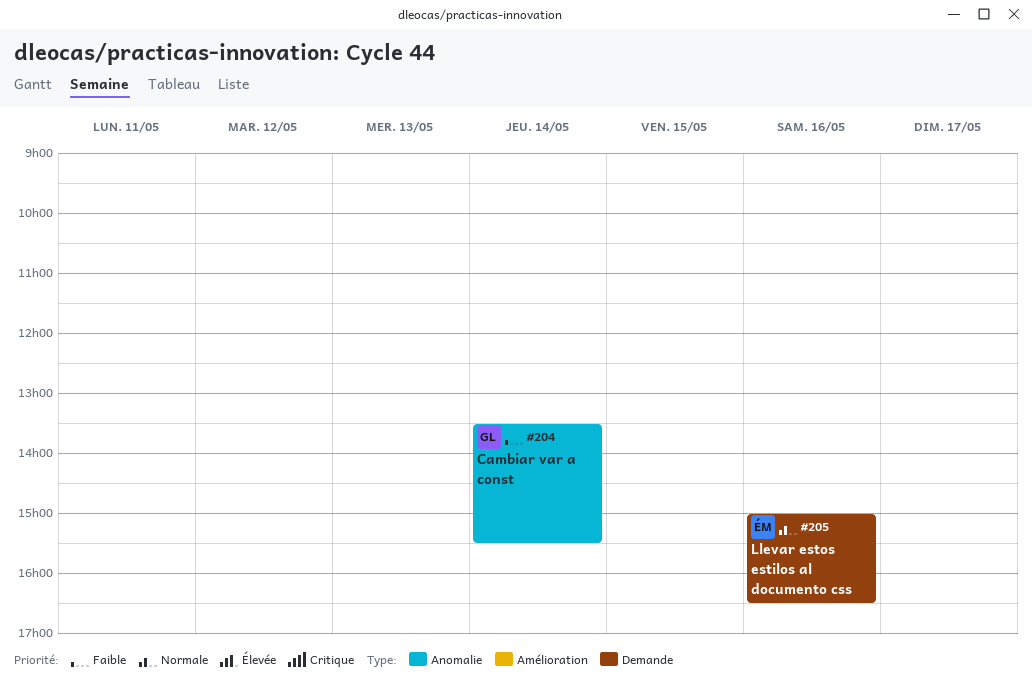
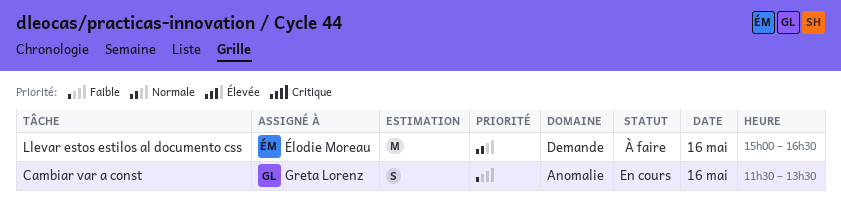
Cambiar var a const, day: May 14 -> May 16
Cambiar var a const, begins: 13:30 -> 11:30
Cambiar var a const, ends: 15:30 -> 13:30

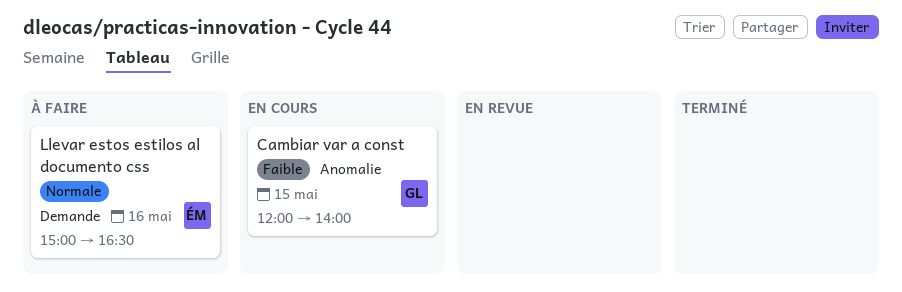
Cambiar var a const, day: May 16 -> May 15
Cambiar var a const, begins: 11:30 -> 12:00
Cambiar var a const, ends: 13:30 -> 14:00

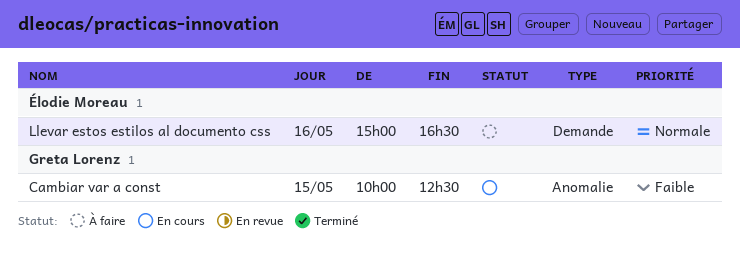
Cambiar var a const, begins: 12:00 -> 10:00
Cambiar var a const, ends: 14:00 -> 12:30

